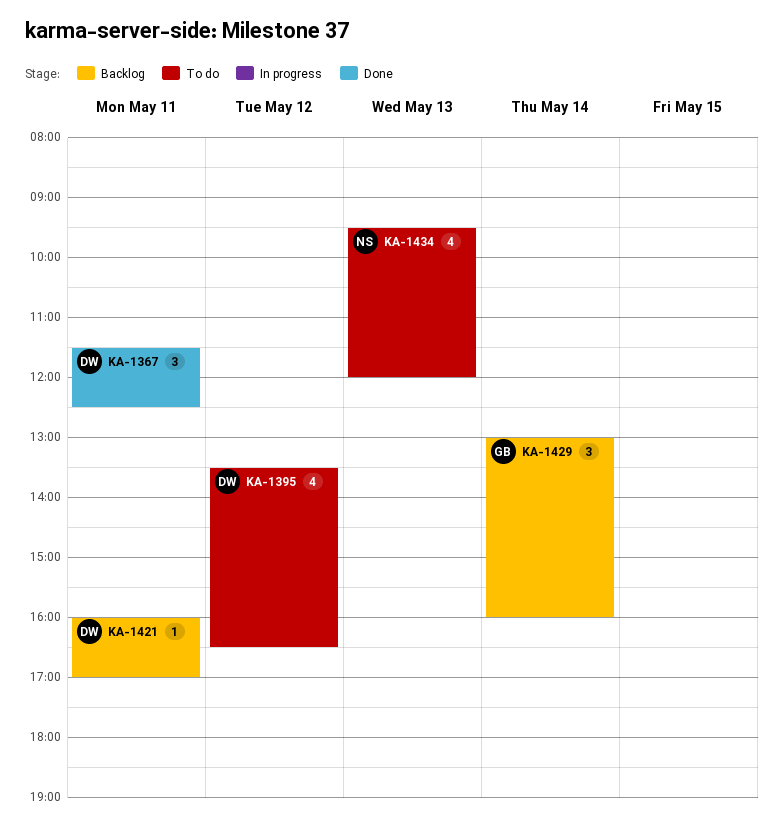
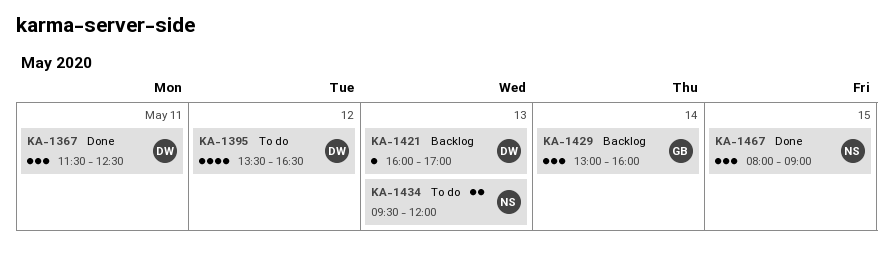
KA-1421, day: May 11 -> May 13
KA-1434, estimate: 4 -> 2
KA-1467: none -> present

